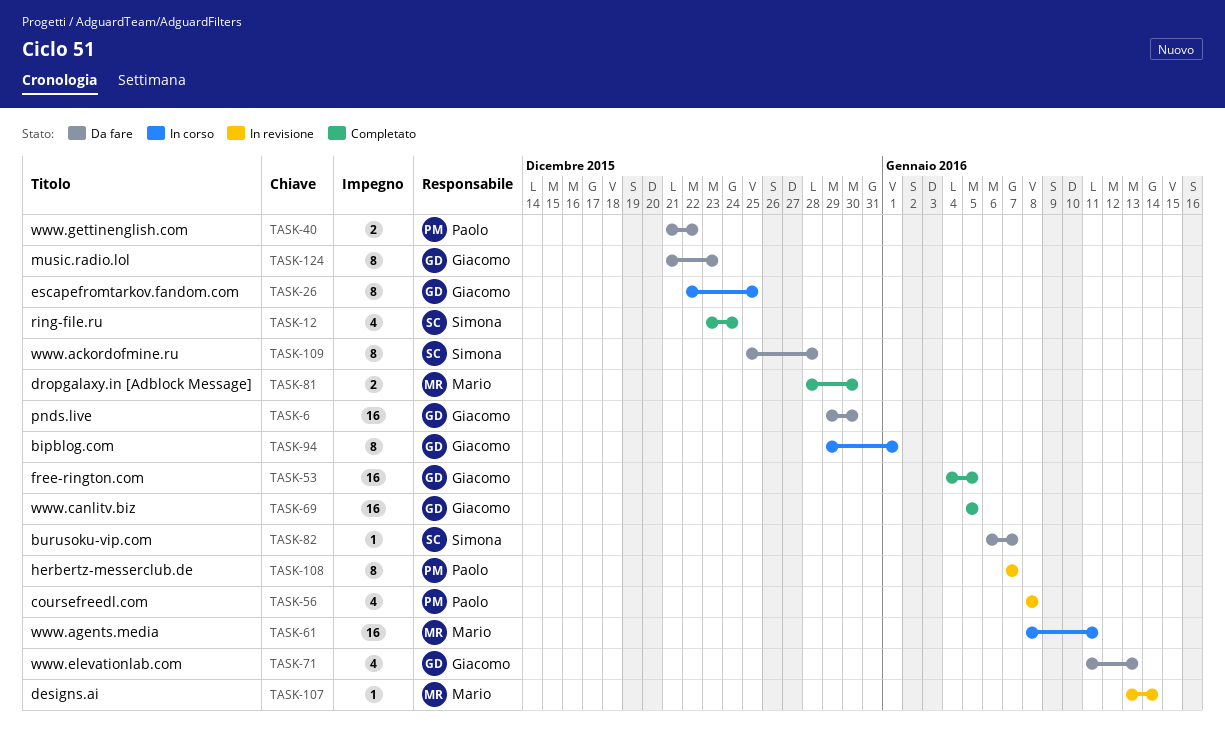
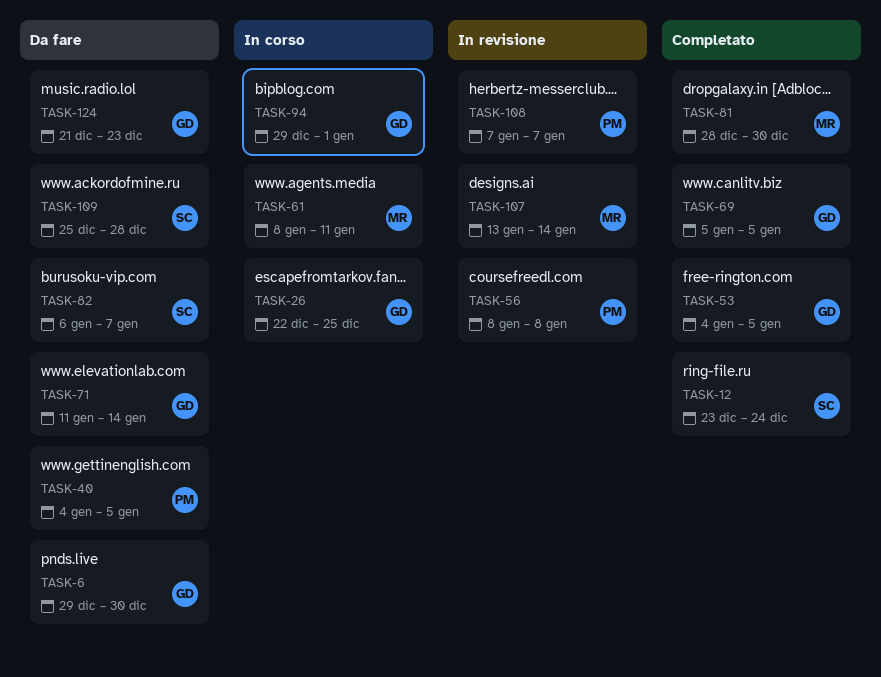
TASK-40, start: Dec 21 -> Jan 4
TASK-40, due: Dec 22 -> Jan 5
TASK-71, due: Jan 13 -> Jan 14

